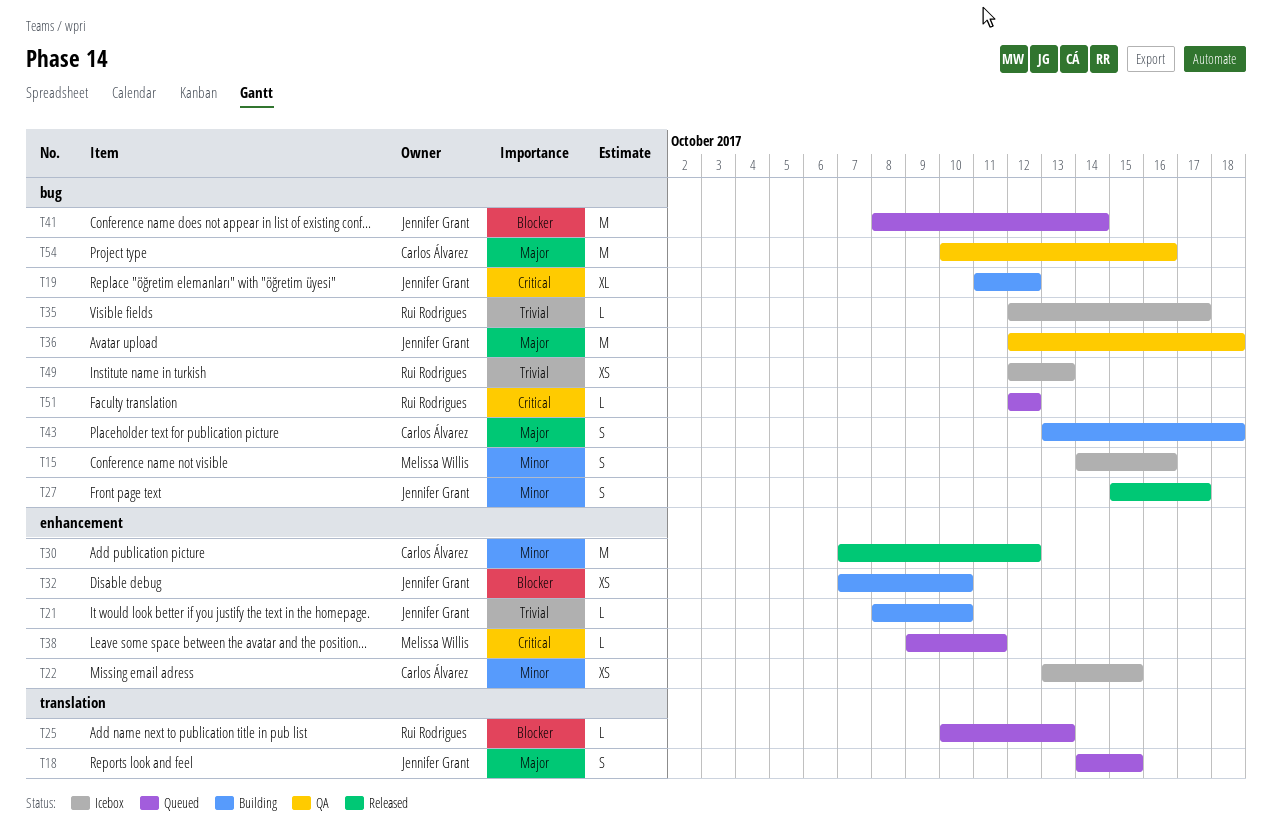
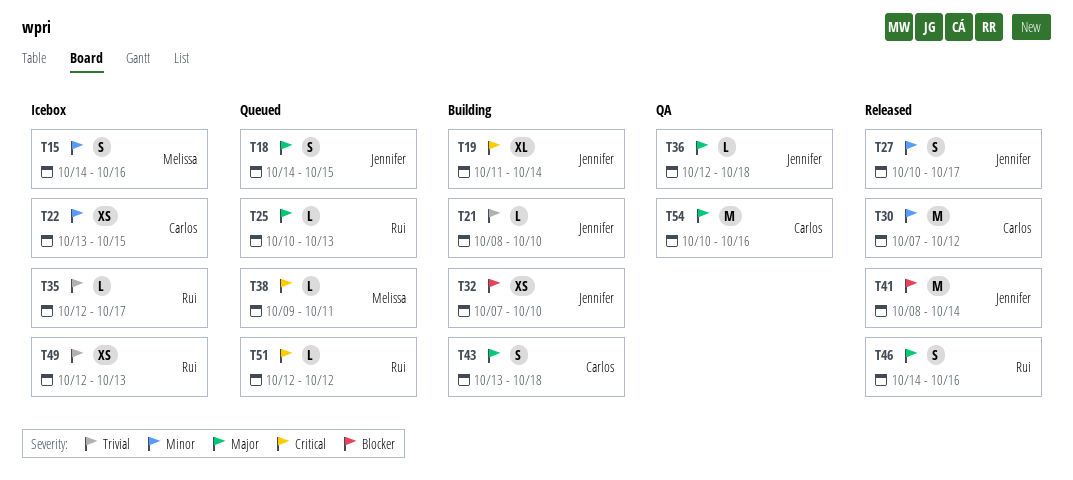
T19, due: Oct 12 -> Oct 14
T25, priority: Blocker -> Major
T27, start: Oct 15 -> Oct 10
T36, estimate: M -> L
T41, status: Queued -> Released
T46: none -> present

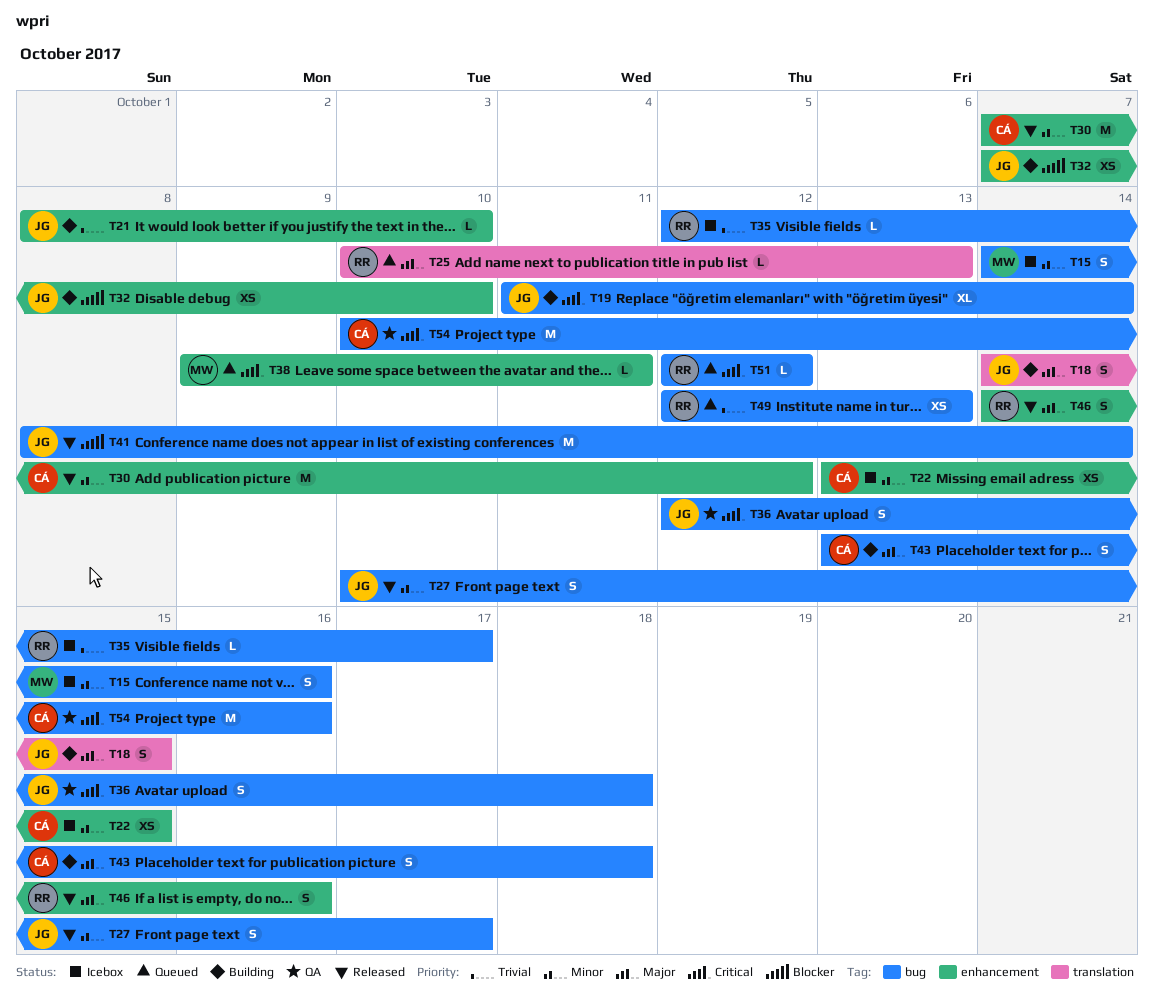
T18, status: Queued -> Building
T36, priority: Major -> Critical
T36, estimate: L -> S
T49, status: Icebox -> Queued
T54, priority: Major -> Critical

